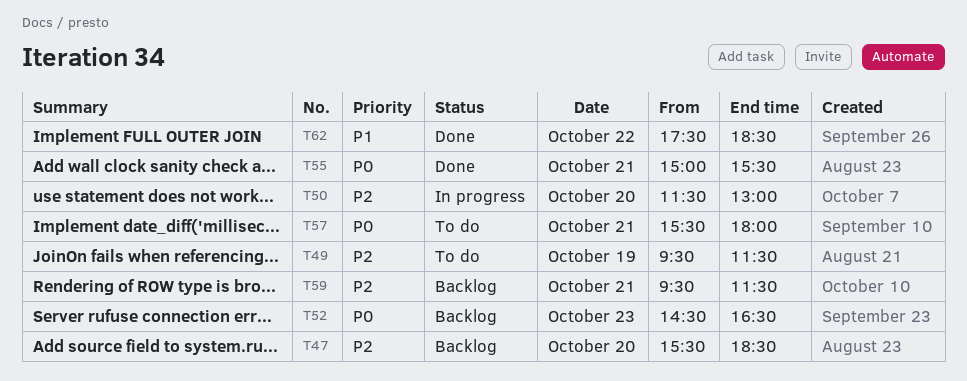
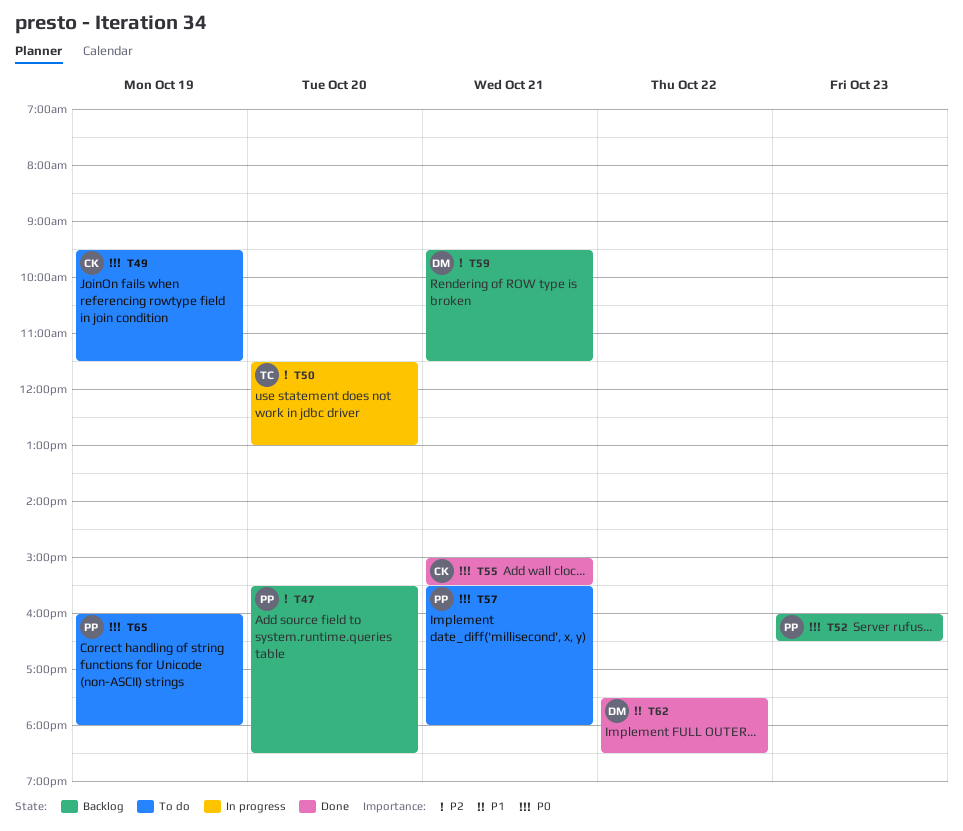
T49, priority: P2 -> P0
T52, begins: 14:30 -> 16:00
T65: none -> present

